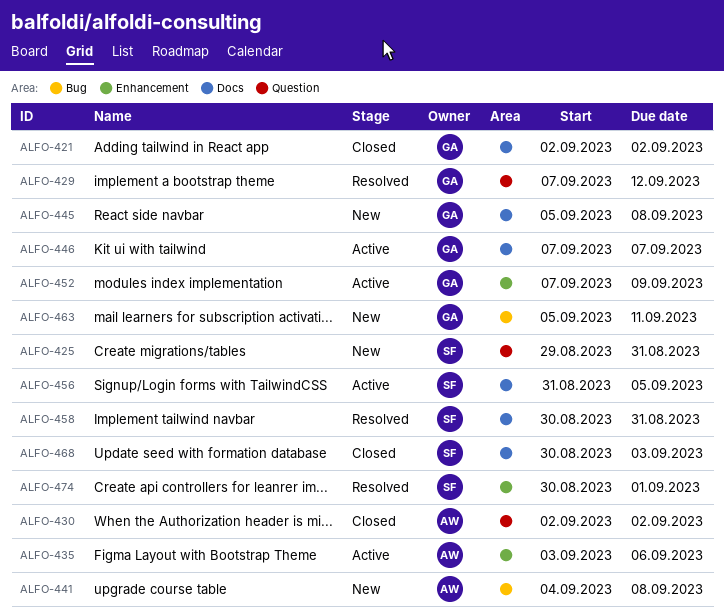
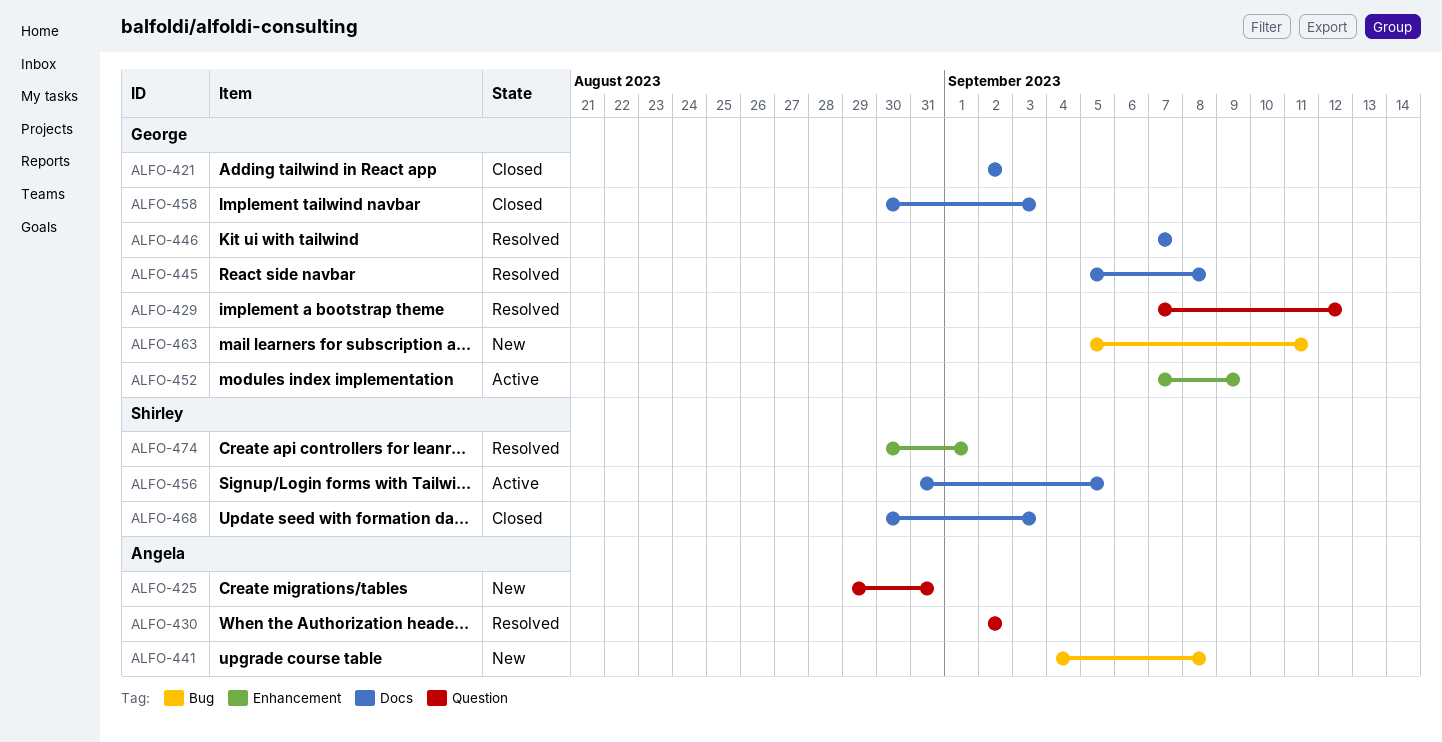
ALFO-425, owner: Shirley -> Angela
ALFO-430, status: Closed -> Resolved
ALFO-435: present -> none
ALFO-445, status: New -> Resolved
ALFO-446, status: Active -> Resolved
ALFO-458, status: Resolved -> Closed
ALFO-458, owner: Shirley -> George
ALFO-458, due: Aug 31 -> Sep 3

